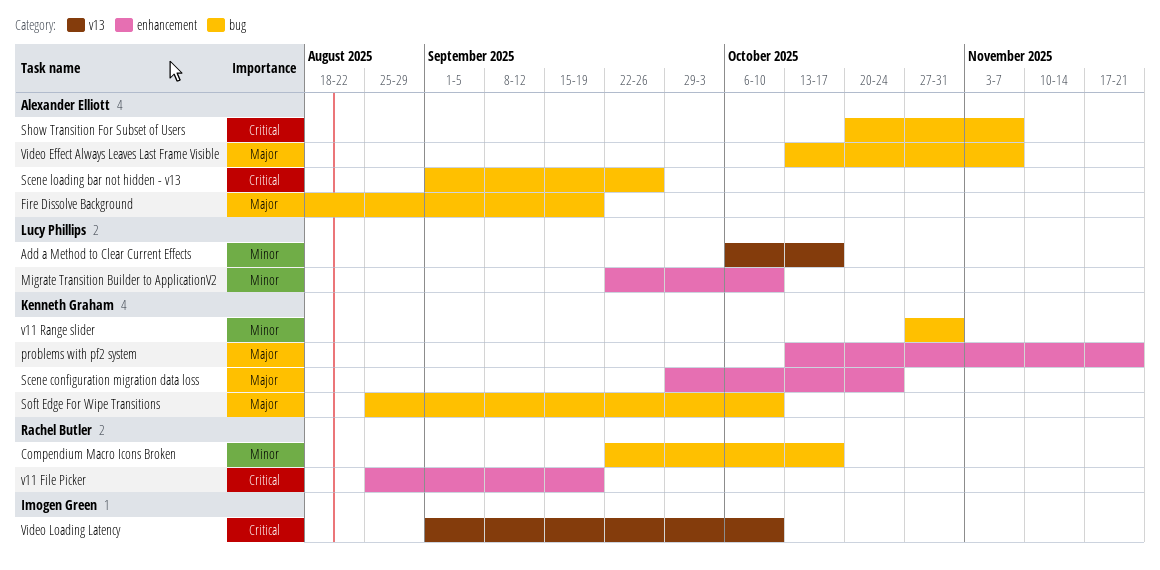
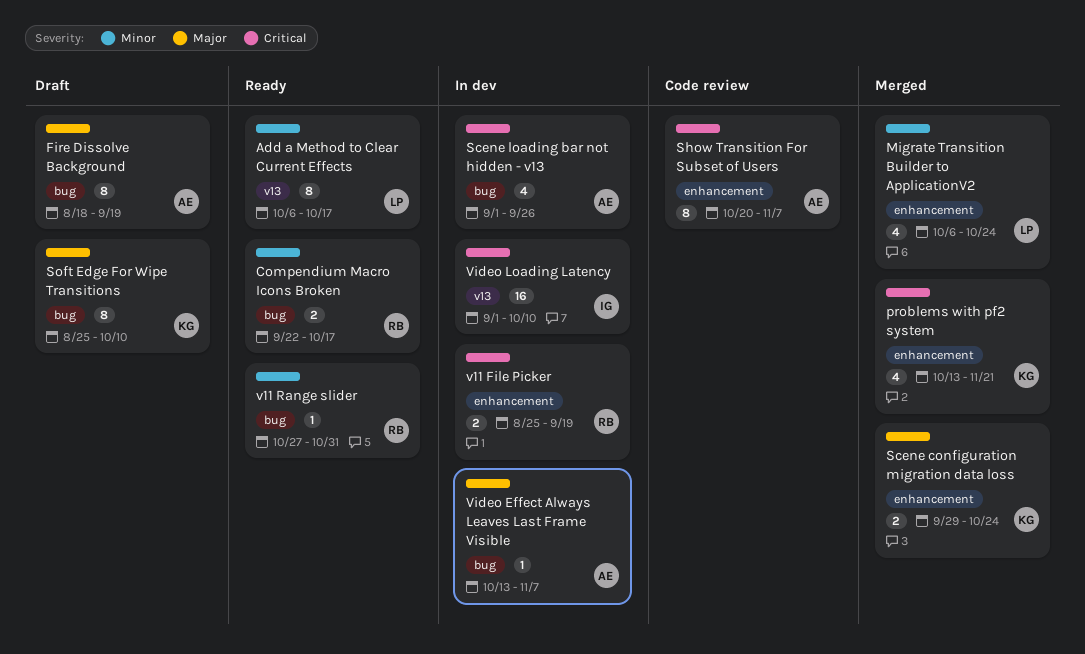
Migrate Transition Builder to ApplicationV2, start: Sep 22 -> Oct 6
Migrate Transition Builder to ApplicationV2, due: Oct 10 -> Oct 24
problems with pf2 system, priority: Major -> Critical
Show Transition For Subset of Users, label: bug -> enhancement
v11 Range slider, owner: Kenneth Graham -> Rachel Butler

